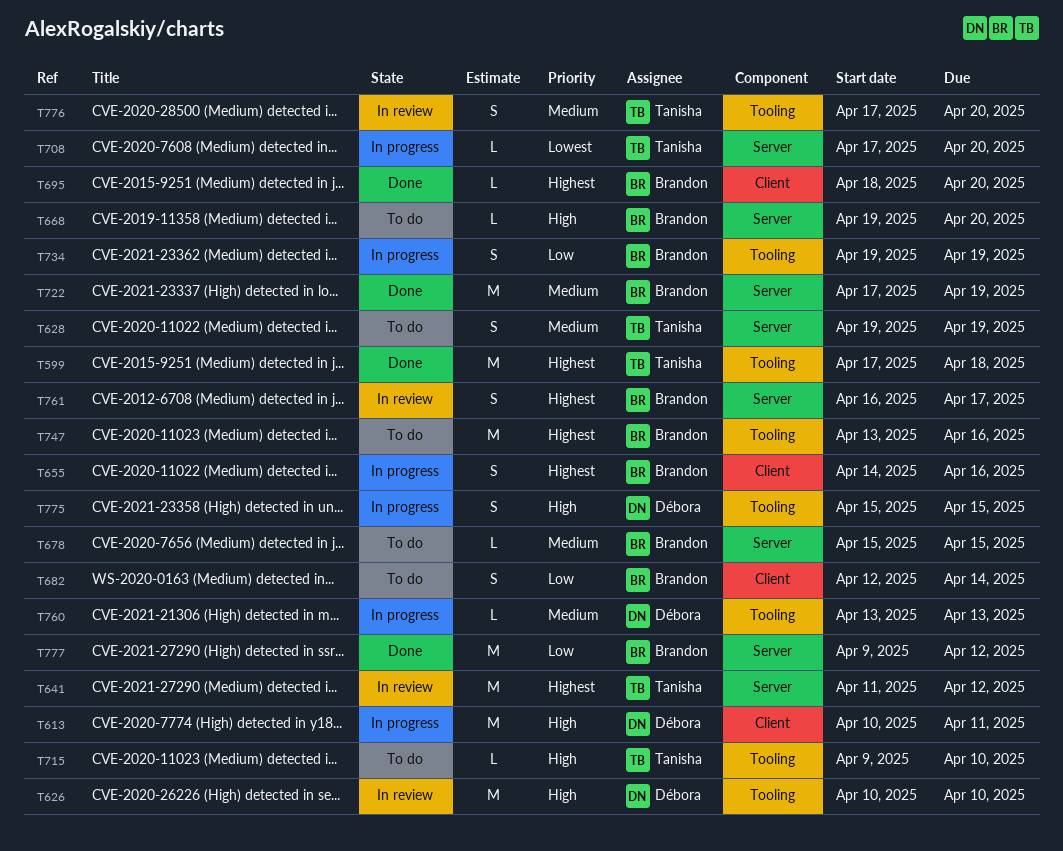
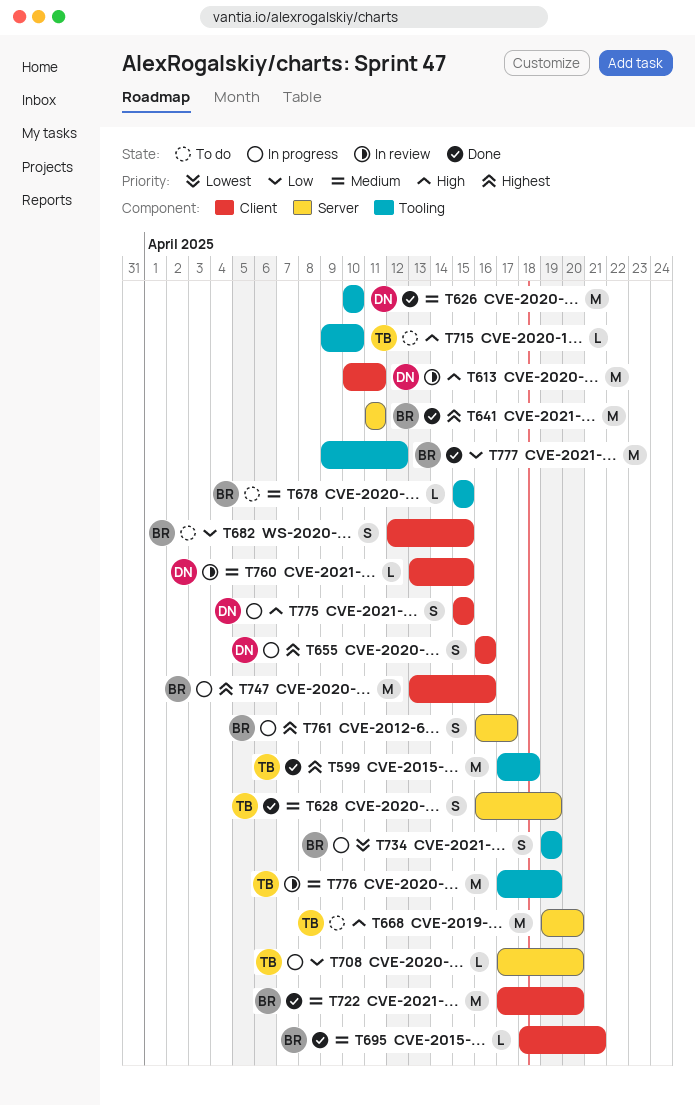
T613, status: In progress -> In review
T626, status: In review -> Done
T626, priority: High -> Medium
T628, status: To do -> Done
T628, start: Apr 19 -> Apr 16
T641, status: In review -> Done
T641, owner: Tanisha -> Brandon
T641, due: Apr 12 -> Apr 11
T655, owner: Brandon -> Débora
T655, start: Apr 14 -> Apr 16
T668, owner: Brandon -> Tanisha
T668, estimate: L -> M
T678, label: Server -> Tooling
T682, due: Apr 14 -> Apr 15
T695, priority: Highest -> Medium
T695, due: Apr 20 -> Apr 21
T708, priority: Lowest -> Low
T722, label: Server -> Client
T722, due: Apr 19 -> Apr 20
T734, priority: Low -> Lowest
T747, status: To do -> In progress
T747, label: Tooling -> Client
T760, status: In progress -> In review
T760, label: Tooling -> Client
T760, due: Apr 13 -> Apr 15
T761, status: In review -> In progress
T775, label: Tooling -> Client
T776, estimate: S -> M
T776, due: Apr 20 -> Apr 19
T777, label: Server -> Tooling

